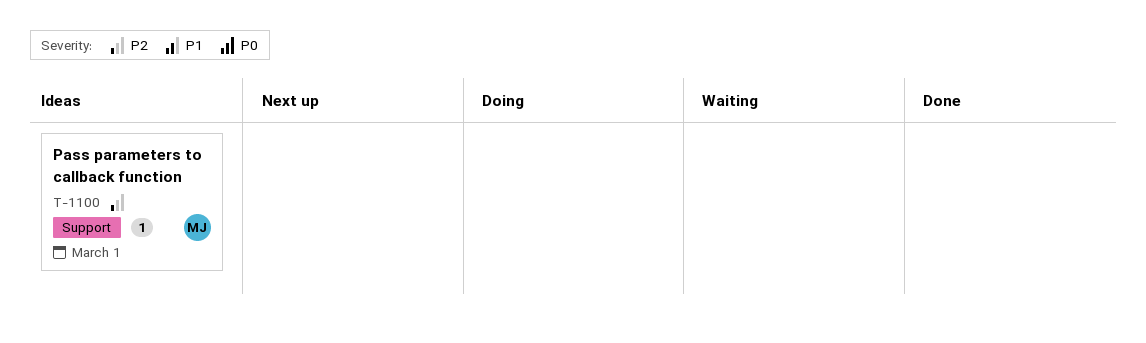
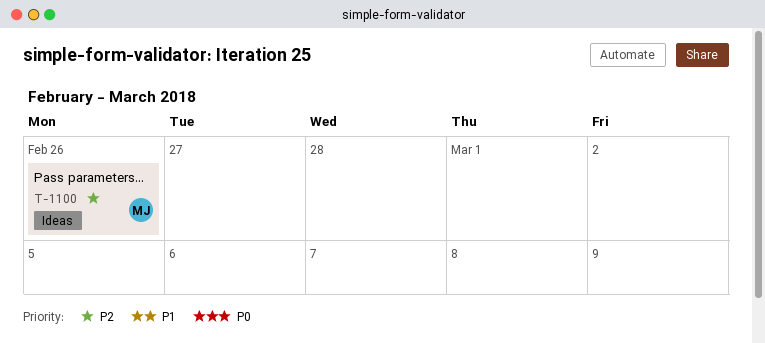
T-1100, due: Mar 1 -> Feb 26

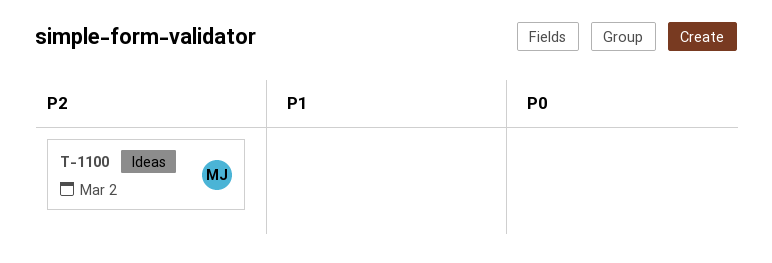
T-1100, due: Feb 26 -> Mar 2

